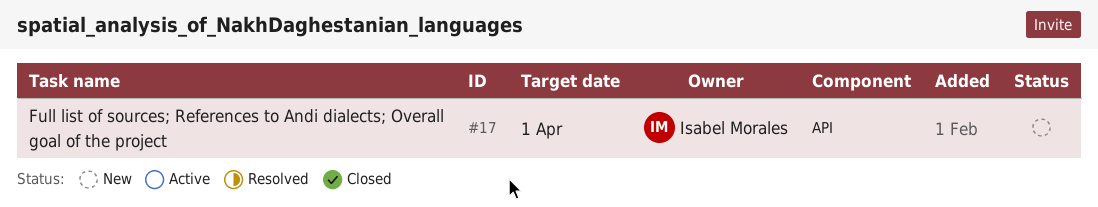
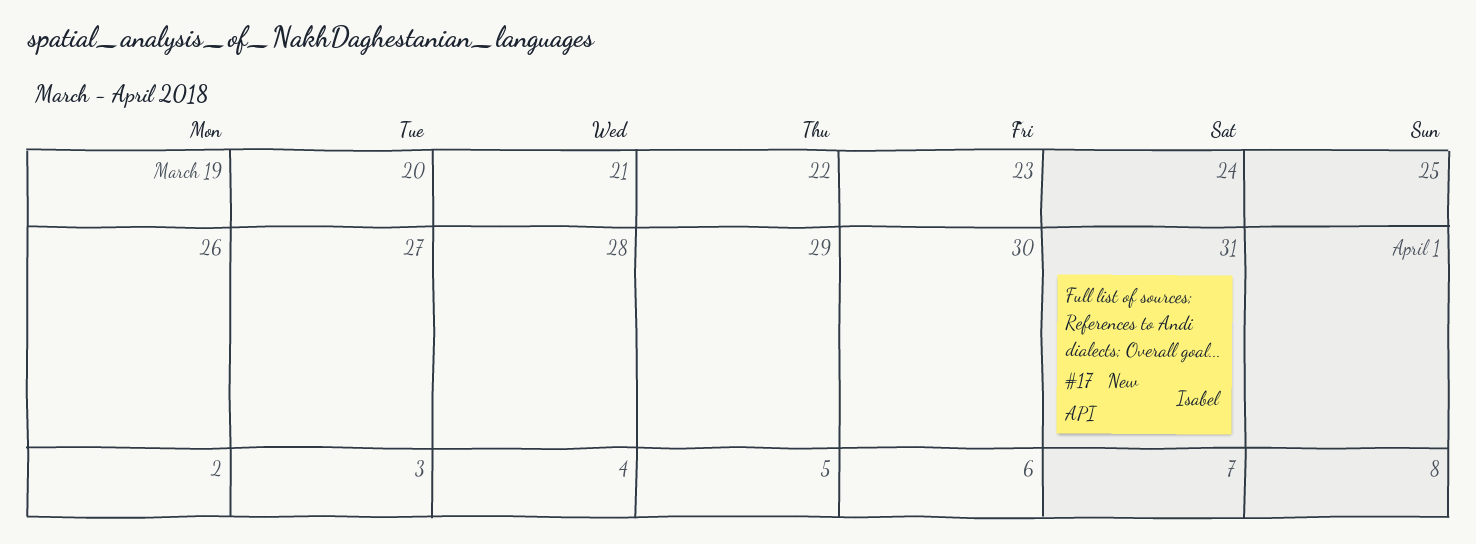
#17, due: Apr 1 -> Mar 31

